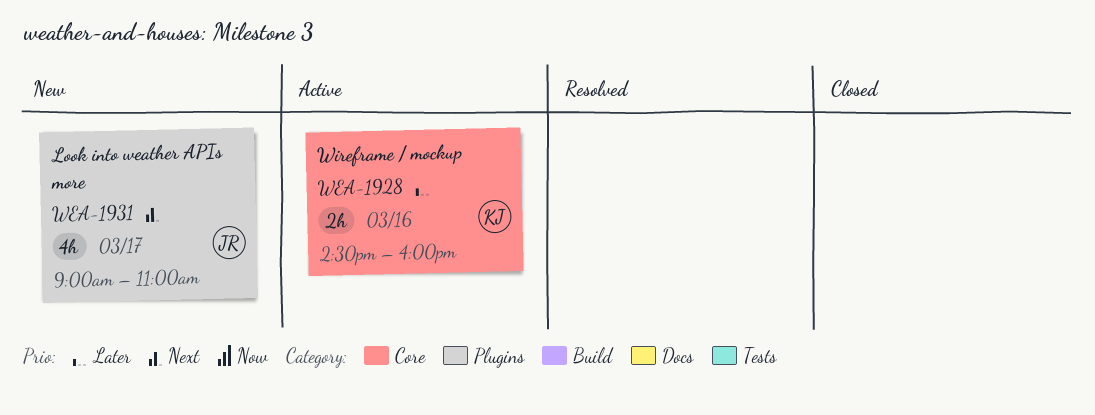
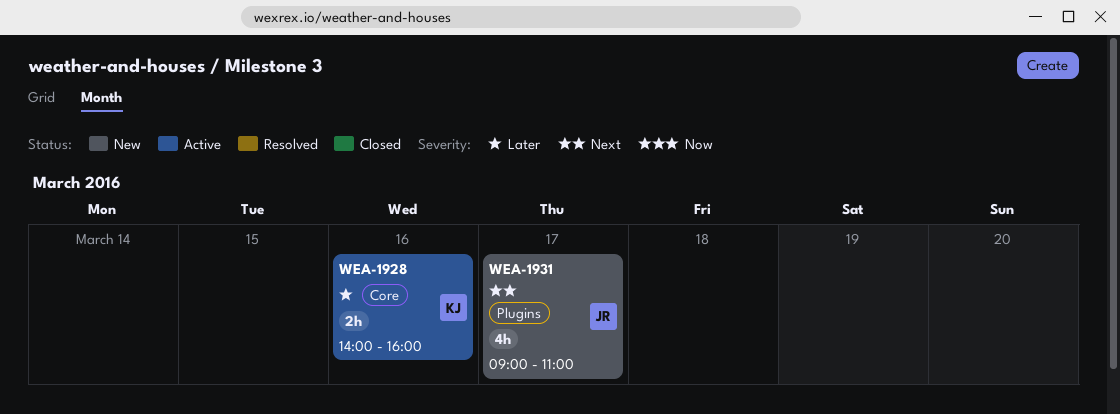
WEA-1928, begins: 14:30 -> 14:00

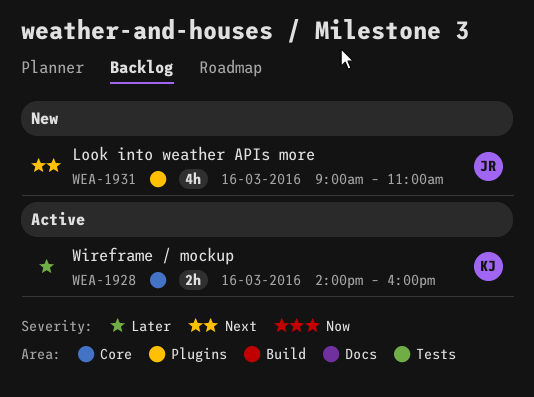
WEA-1931, day: Mar 17 -> Mar 16

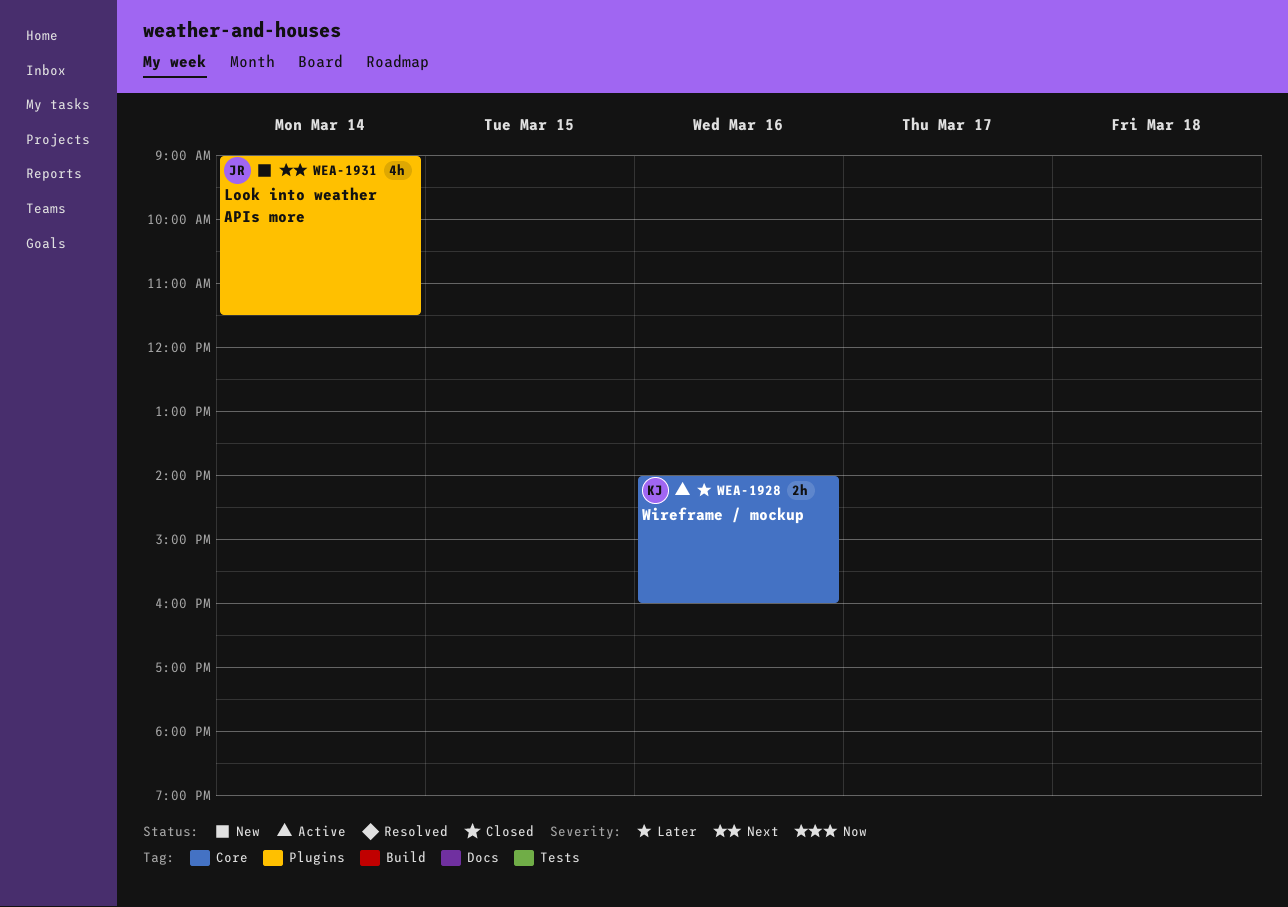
WEA-1931, day: Mar 16 -> Mar 14
WEA-1931, ends: 11:00 -> 11:30

